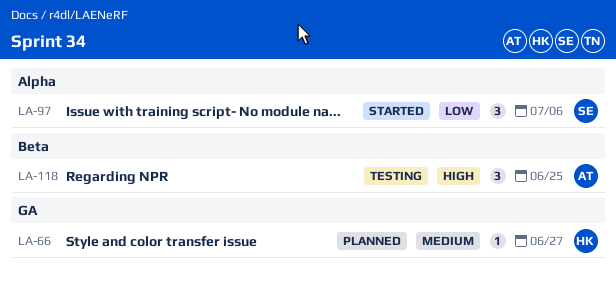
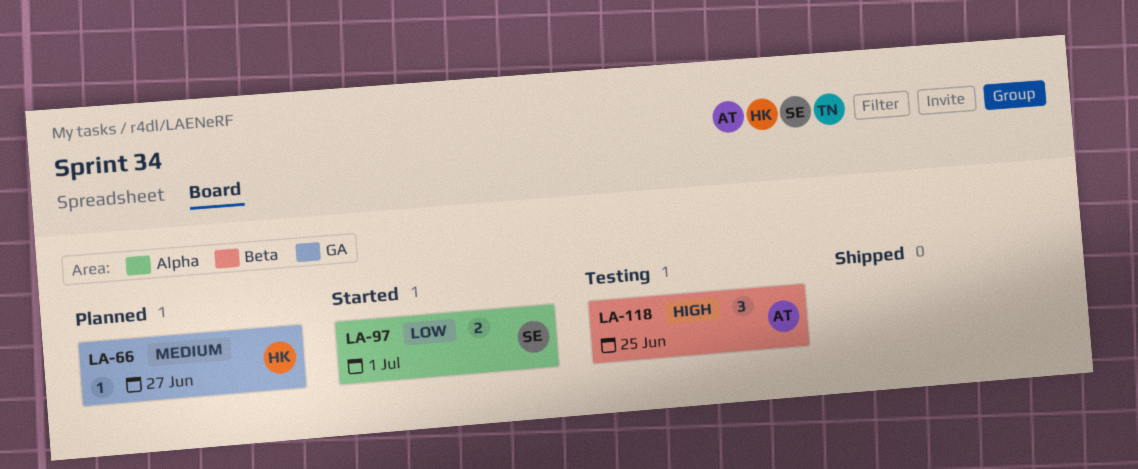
LA-97, estimate: 3 -> 2
LA-97, due: Jul 6 -> Jul 1

